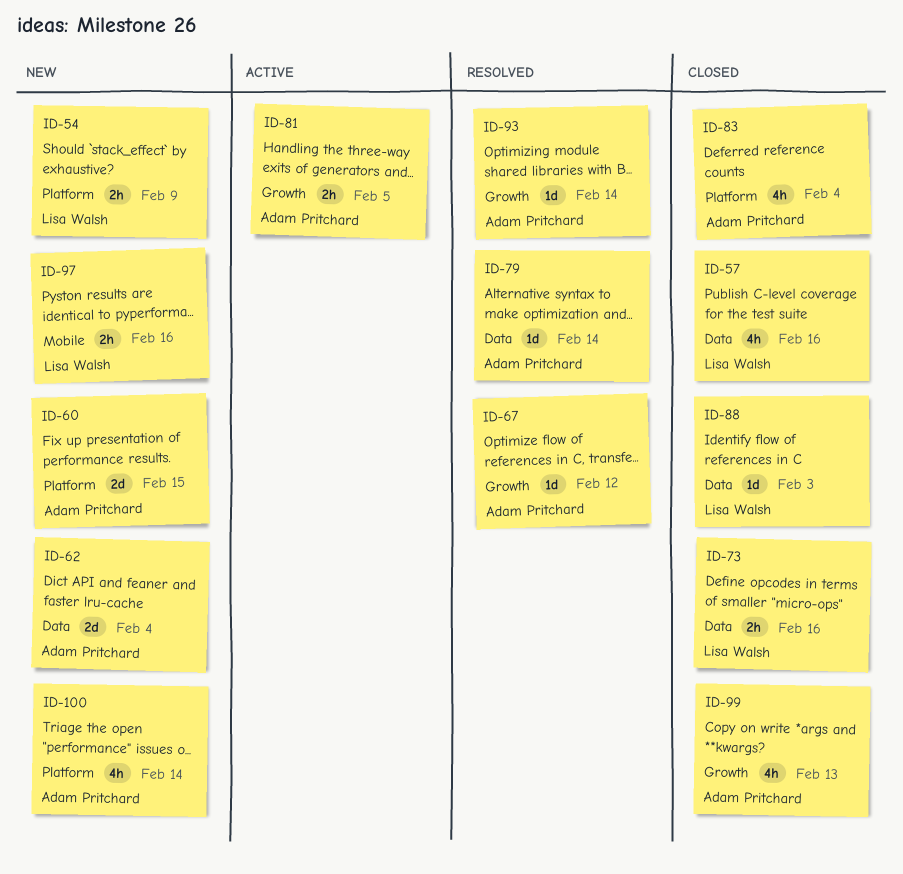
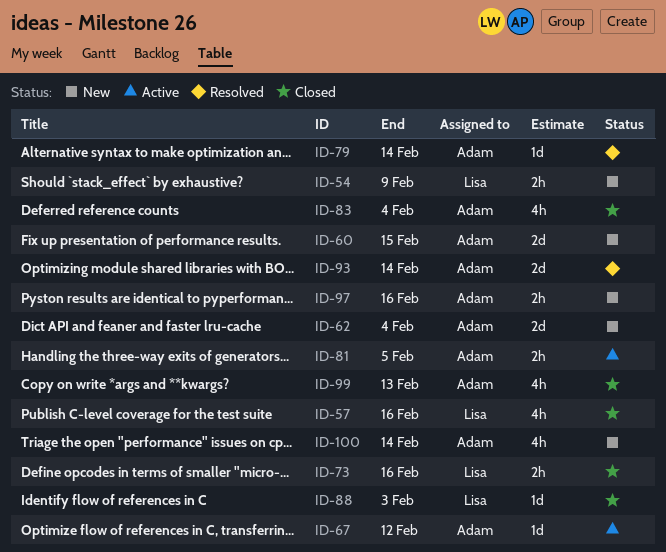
ID-67, status: Resolved -> Active
ID-93, estimate: 1d -> 2d
ID-97, owner: Lisa Walsh -> Adam Pritchard

